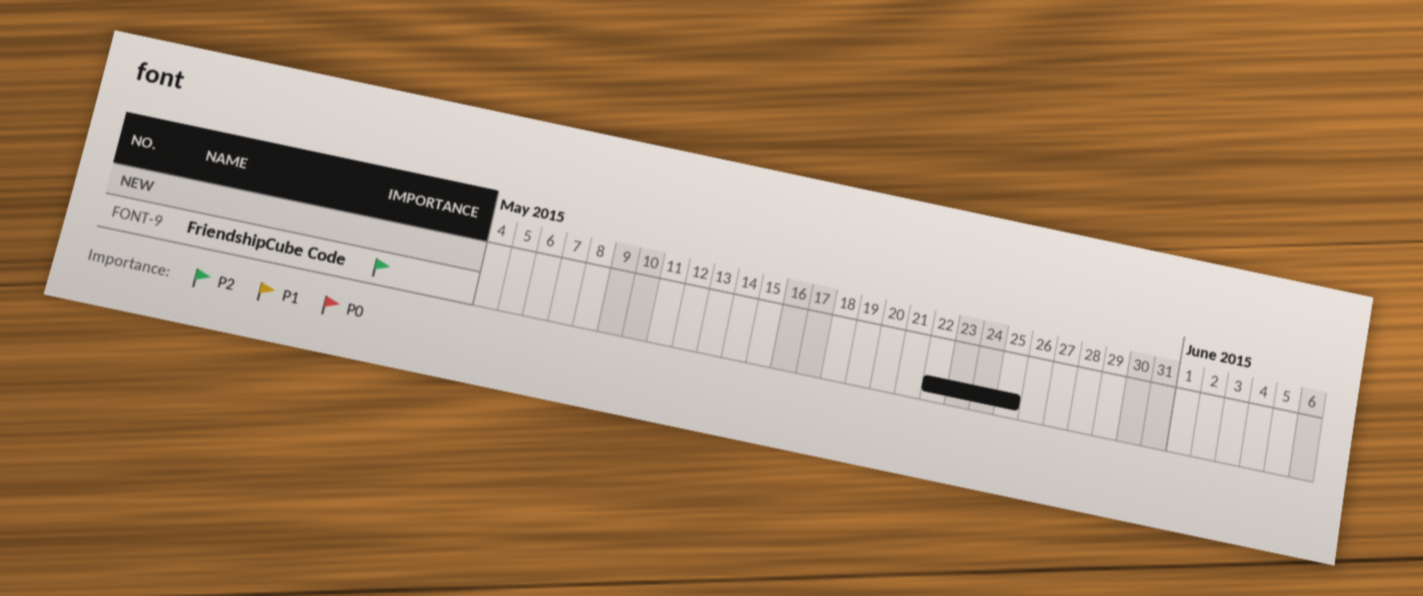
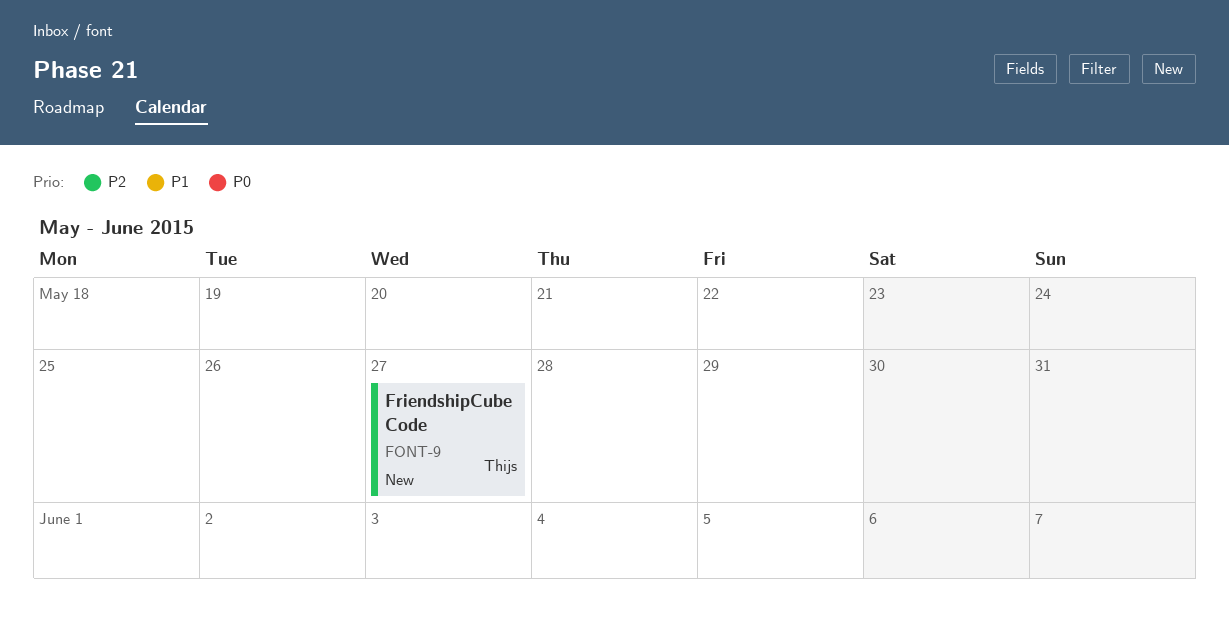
FONT-9, due: May 25 -> May 27

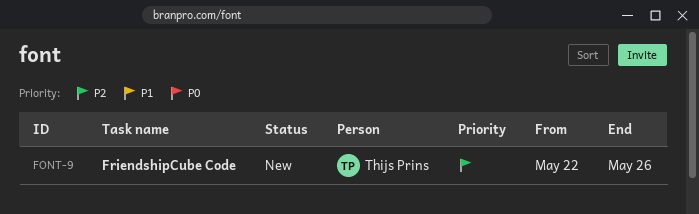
FONT-9, due: May 27 -> May 26

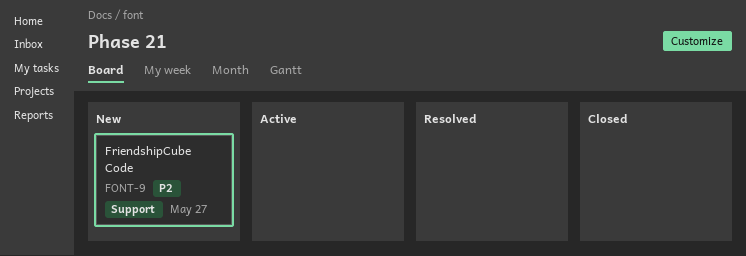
FONT-9, due: May 26 -> May 27

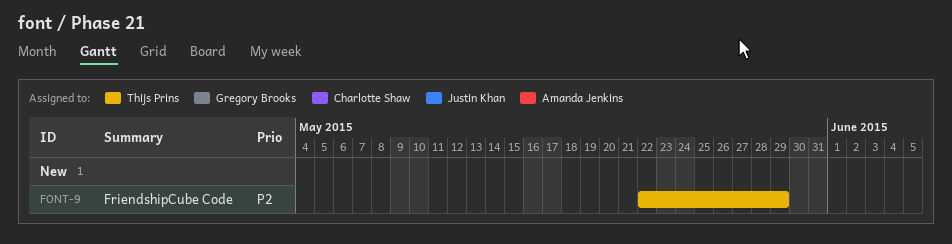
FONT-9, due: May 27 -> May 29

